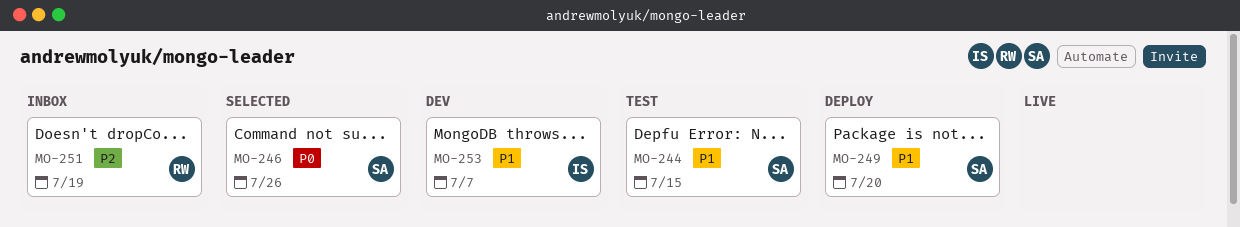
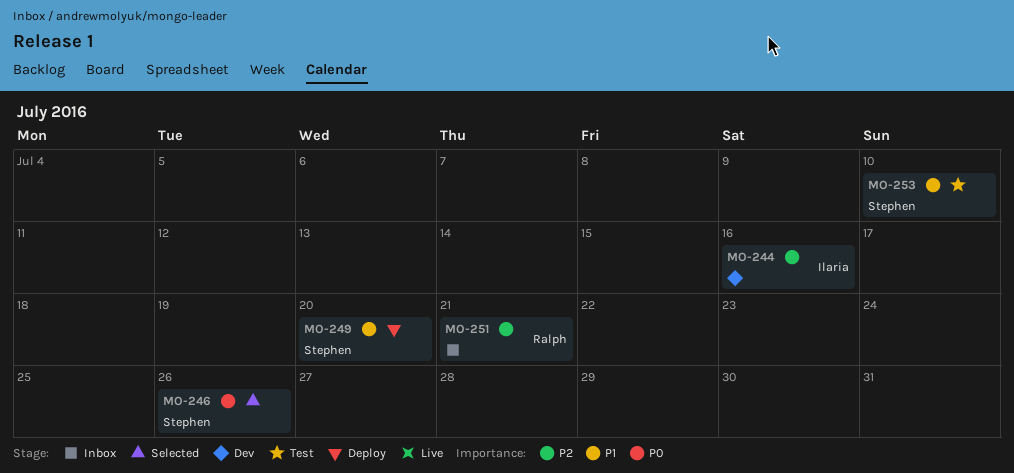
MO-244, status: Test -> Dev
MO-244, owner: Stephen -> Ilaria
MO-244, priority: P1 -> P2
MO-244, due: Jul 15 -> Jul 16
MO-251, due: Jul 19 -> Jul 21
MO-253, status: Dev -> Test
MO-253, owner: Ilaria -> Stephen
MO-253, due: Jul 7 -> Jul 10

